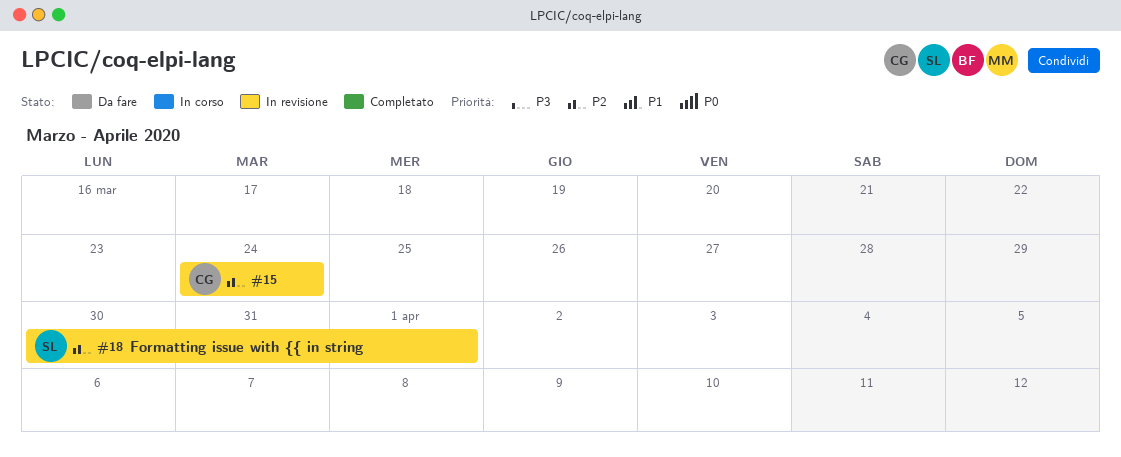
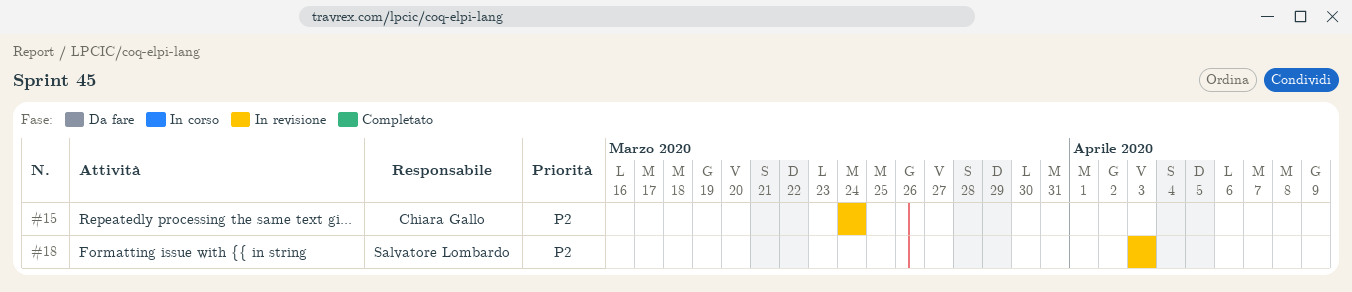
#18, start: Mar 30 -> Apr 3
#18, due: Apr 1 -> Apr 3

